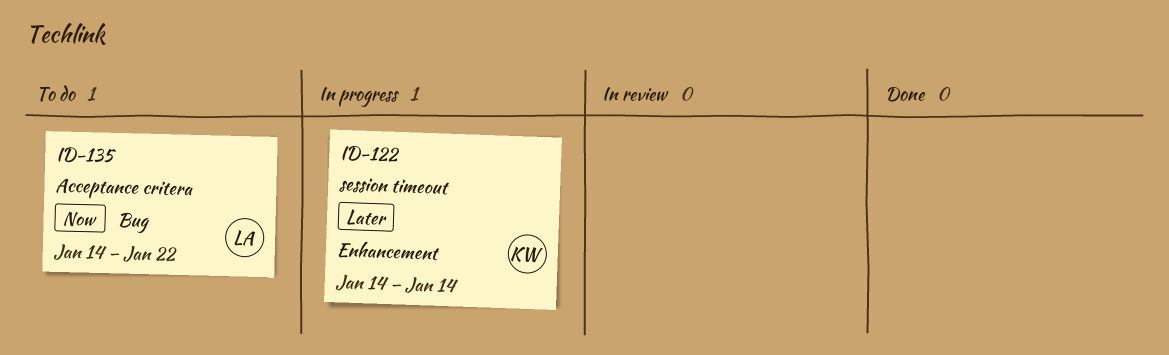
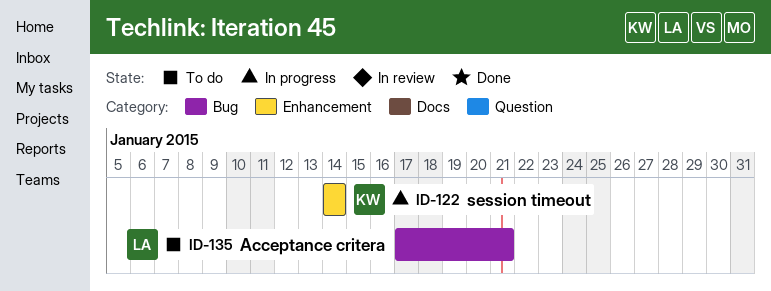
ID-135, start: Jan 14 -> Jan 17
ID-135, due: Jan 22 -> Jan 21

